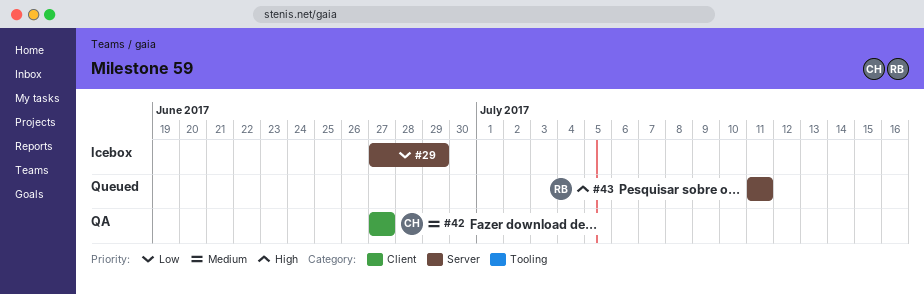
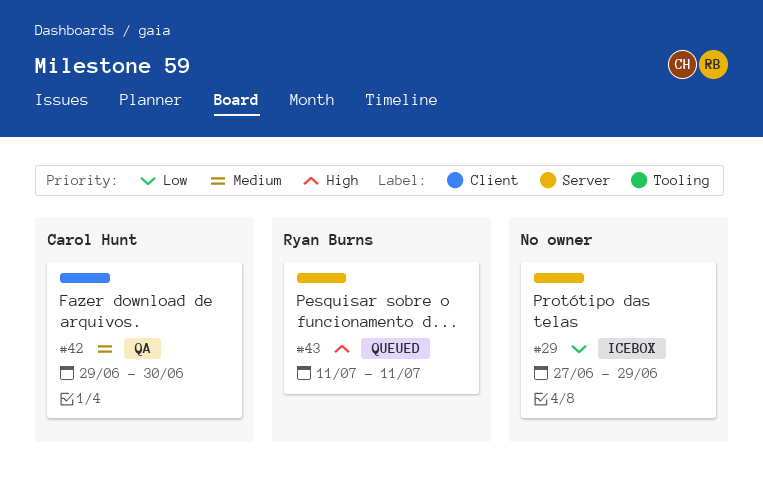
#42, start: Jun 27 -> Jun 29
#42, due: Jun 27 -> Jun 30

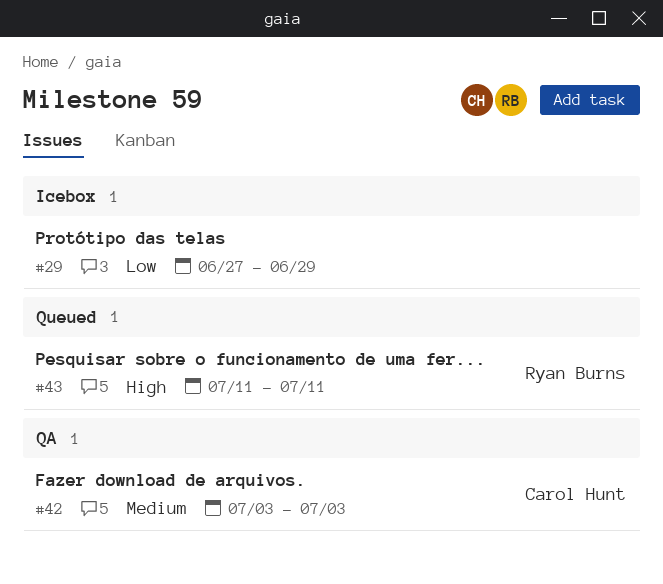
#42, start: Jun 29 -> Jul 3
#42, due: Jun 30 -> Jul 3

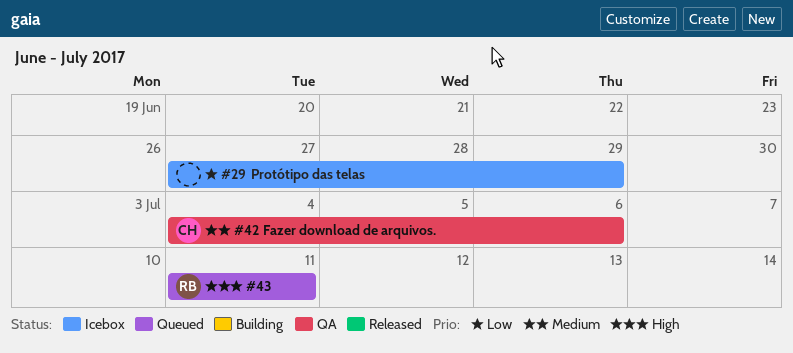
#42, start: Jul 3 -> Jul 4
#42, due: Jul 3 -> Jul 6

